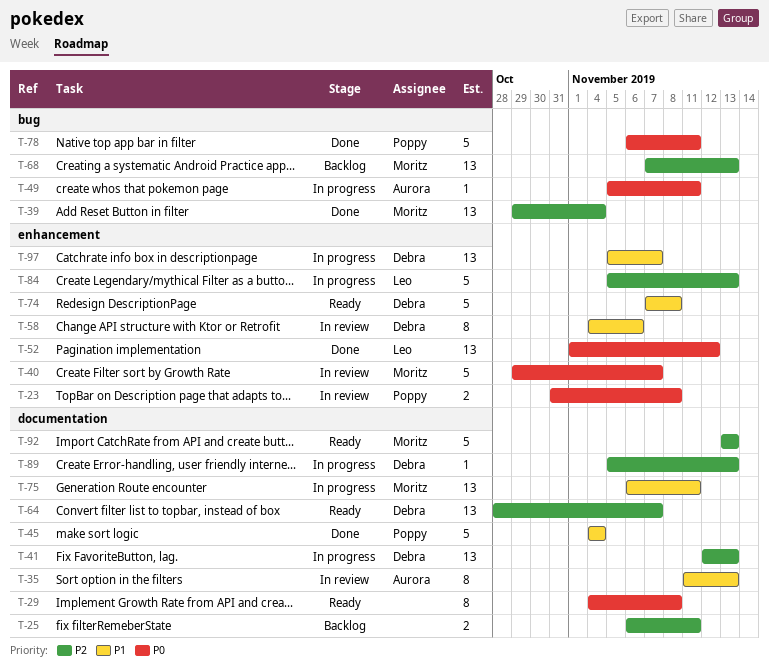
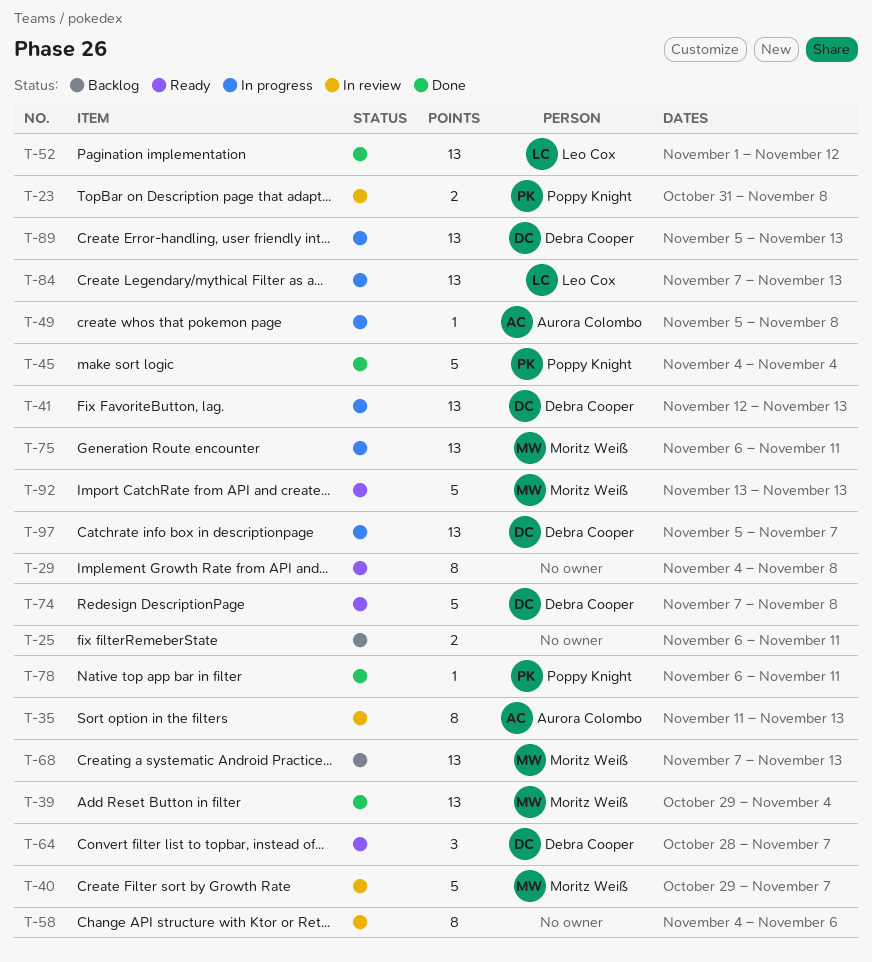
T-49, due: Nov 11 -> Nov 8
T-58, owner: Debra Cooper -> none
T-64, estimate: 13 -> 3
T-78, estimate: 5 -> 1
T-84, estimate: 5 -> 13
T-84, start: Nov 5 -> Nov 7
T-89, estimate: 1 -> 13

